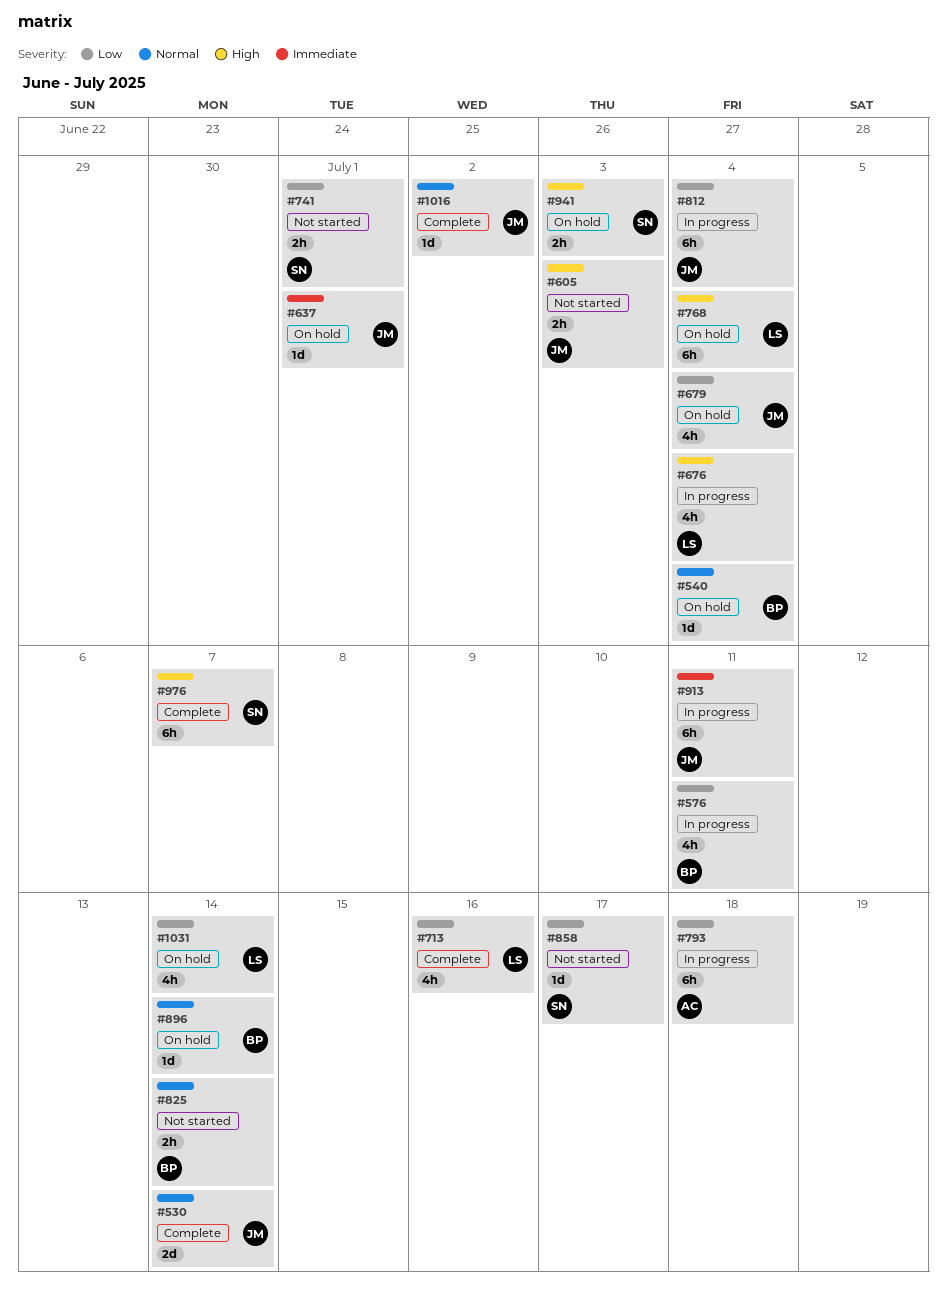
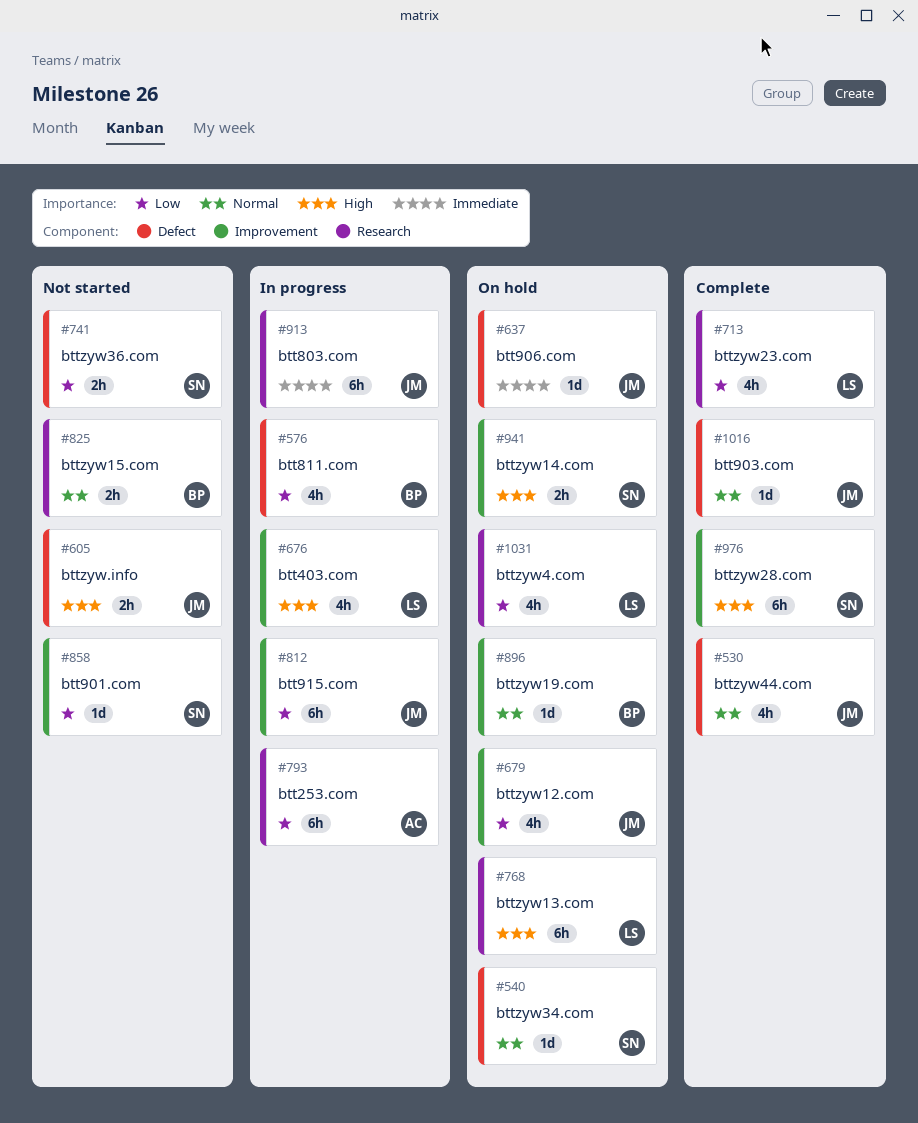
#530, estimate: 2d -> 4h
#540, owner: BP -> SN

